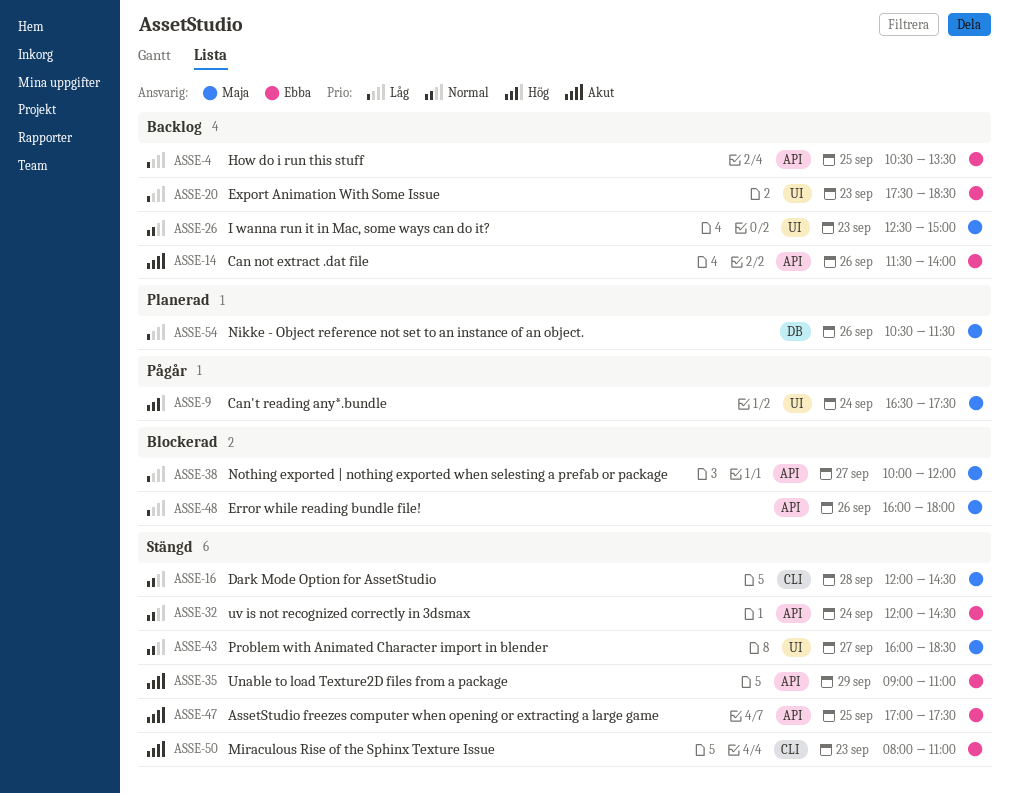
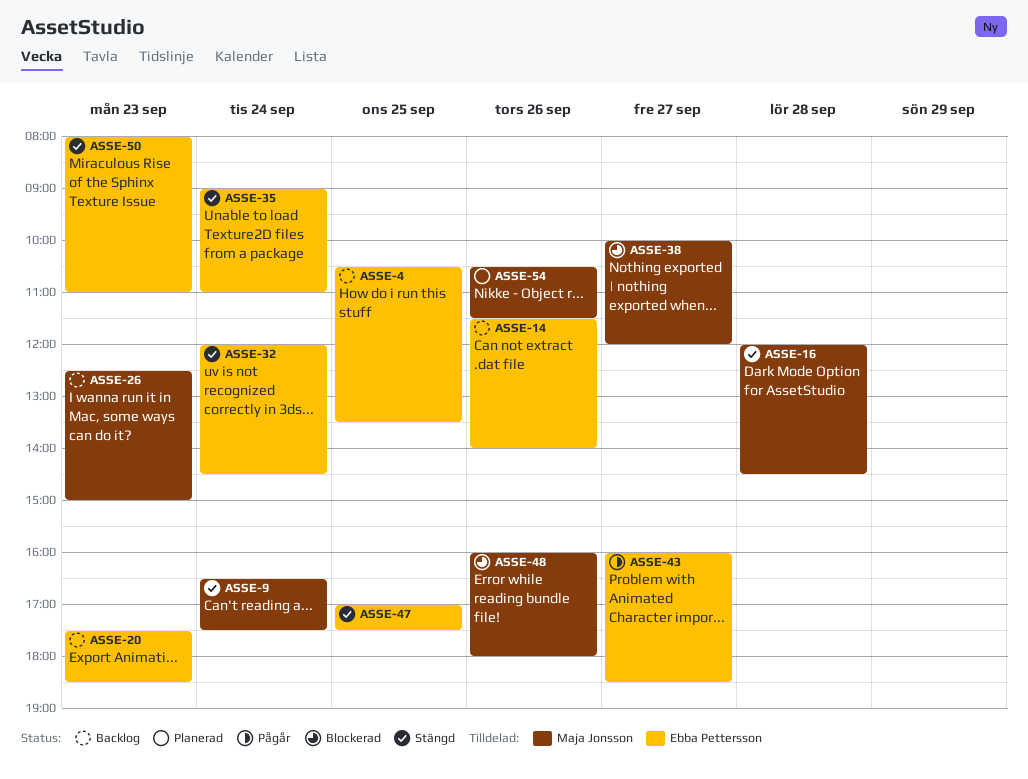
ASSE-9, status: Pågår -> Stängd
ASSE-35, day: Sep 29 -> Sep 24
ASSE-43, status: Stängd -> Pågår
ASSE-43, owner: Maja Jonsson -> Ebba Pettersson

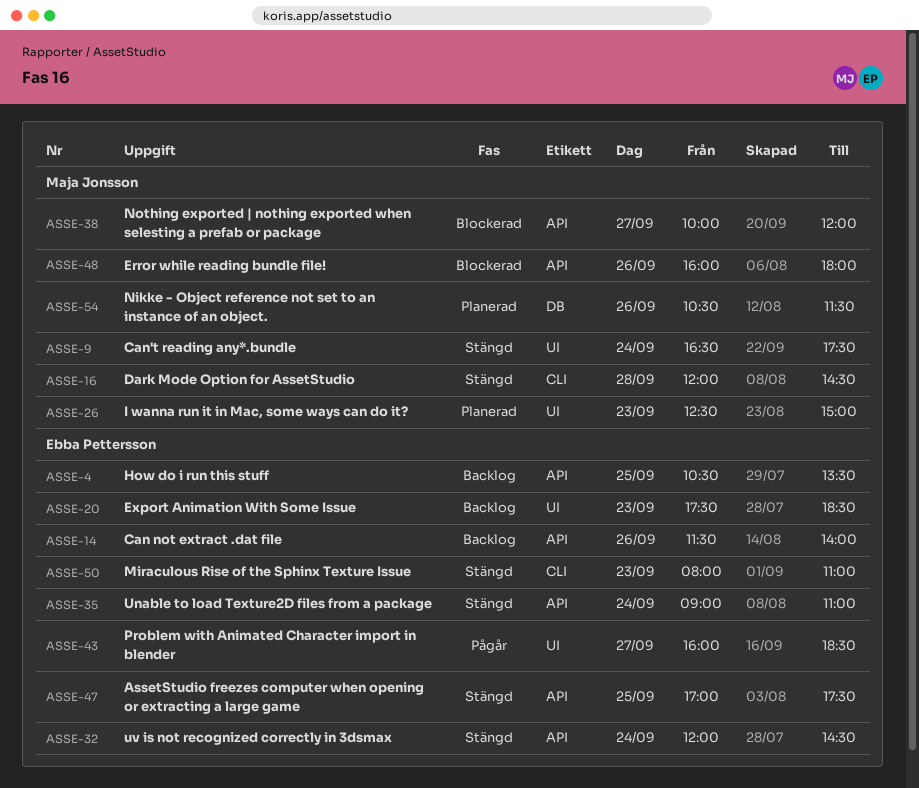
ASSE-26, status: Backlog -> Planerad

